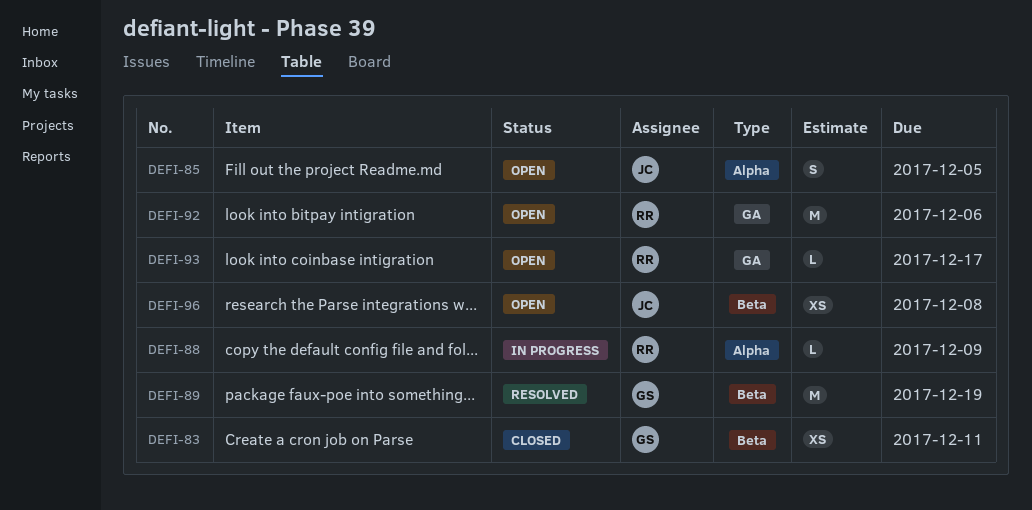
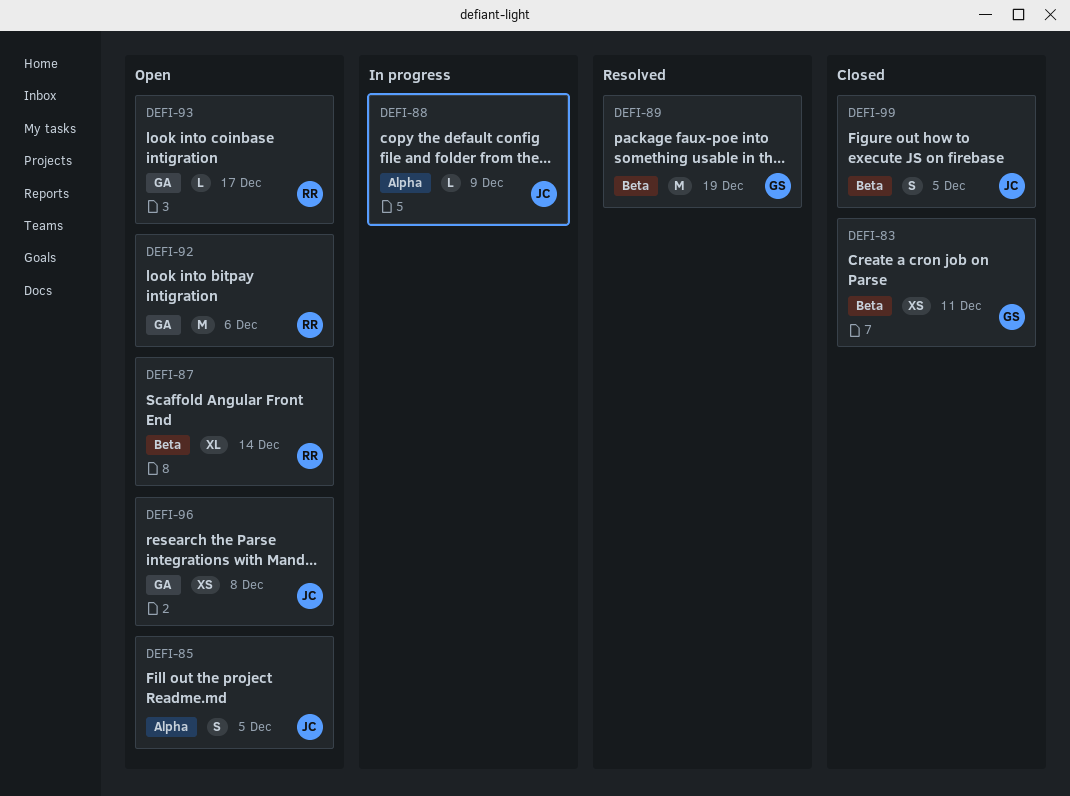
DEFI-87: none -> present
DEFI-88, owner: RR -> JC
DEFI-96, label: Beta -> GA
DEFI-99: none -> present

